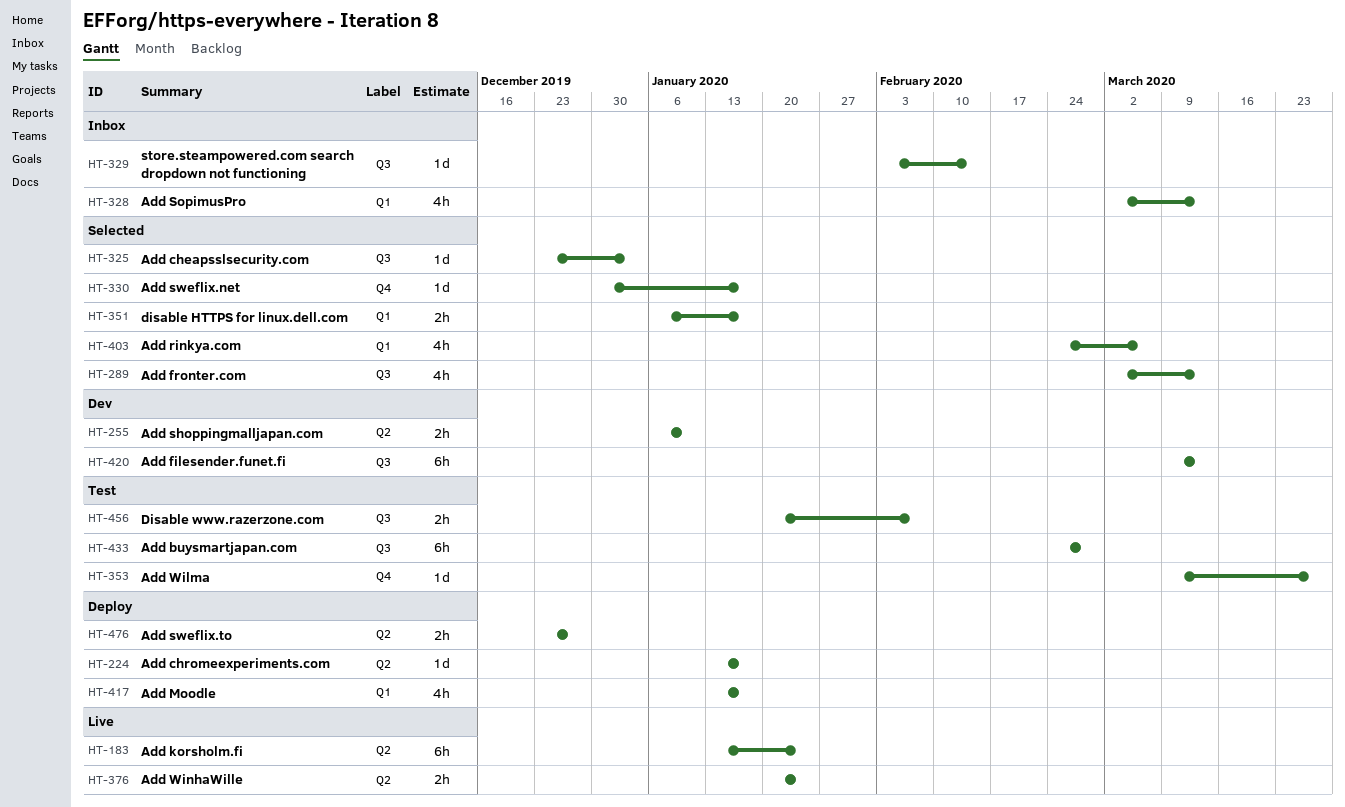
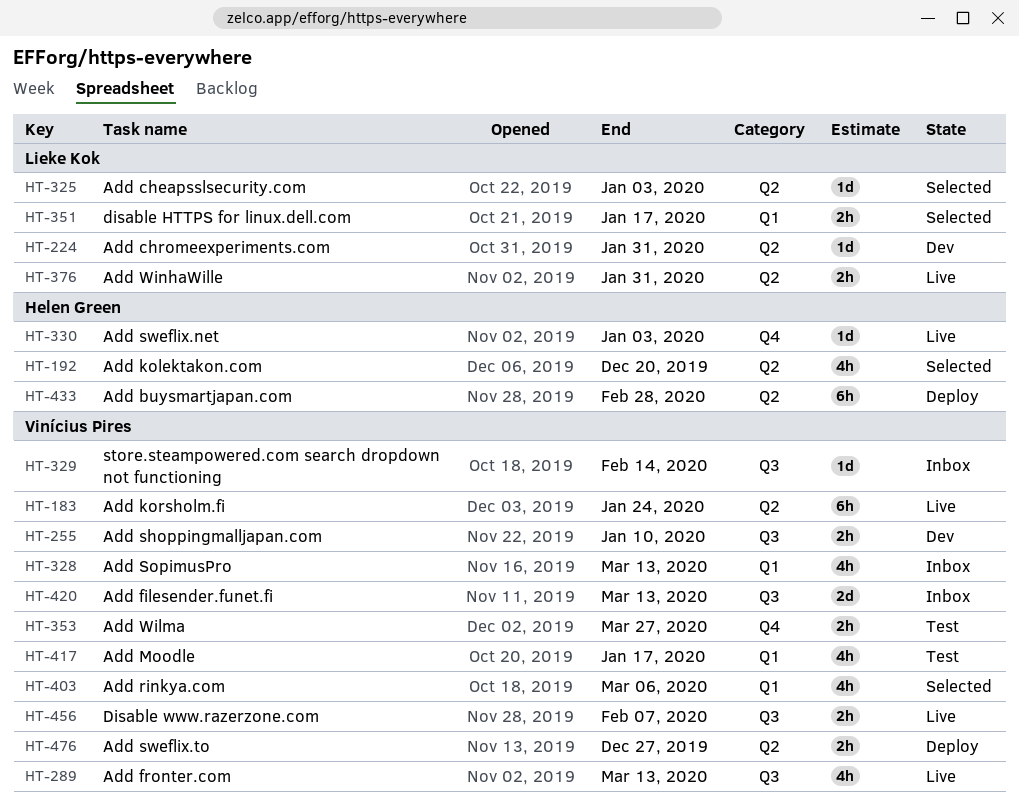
HT-192: none -> present
HT-224, status: Deploy -> Dev
HT-224, due: Jan 17 -> Jan 31
HT-255, label: Q2 -> Q3
HT-289, status: Selected -> Live
HT-325, label: Q3 -> Q2
HT-330, status: Selected -> Live
HT-330, due: Jan 17 -> Jan 3
HT-353, estimate: 1d -> 2h
HT-376, due: Jan 24 -> Jan 31
HT-417, status: Deploy -> Test
HT-420, status: Dev -> Inbox
HT-420, estimate: 6h -> 2d
HT-433, status: Test -> Deploy
HT-433, label: Q3 -> Q2
HT-456, status: Test -> Live

